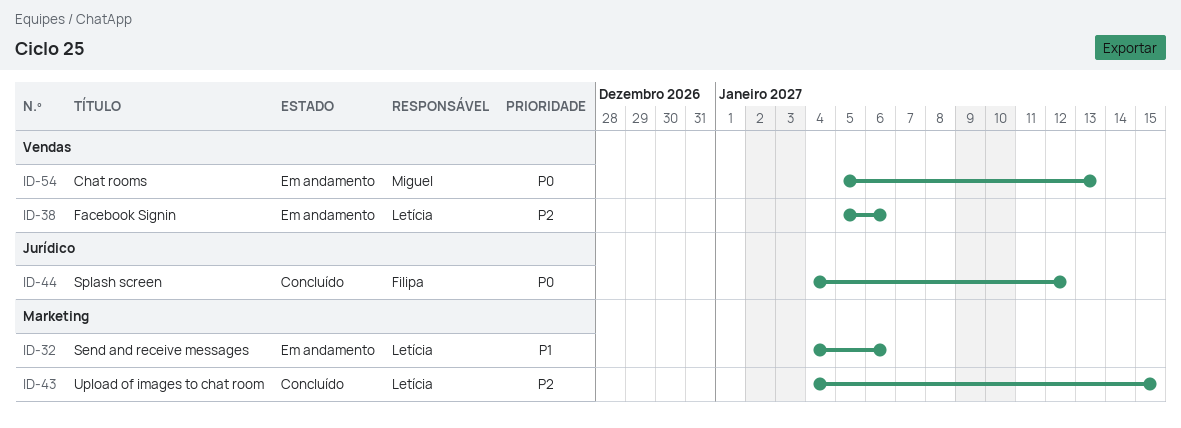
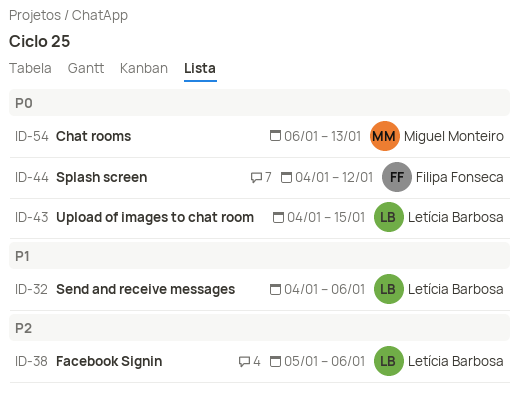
ID-43, priority: P2 -> P0
ID-54, start: Jan 5 -> Jan 6

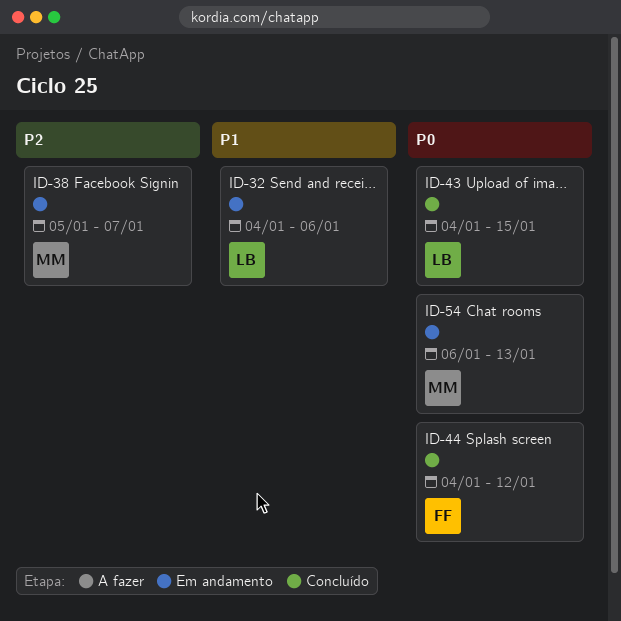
ID-38, owner: Letícia Barbosa -> Miguel Monteiro
ID-38, due: Jan 6 -> Jan 7

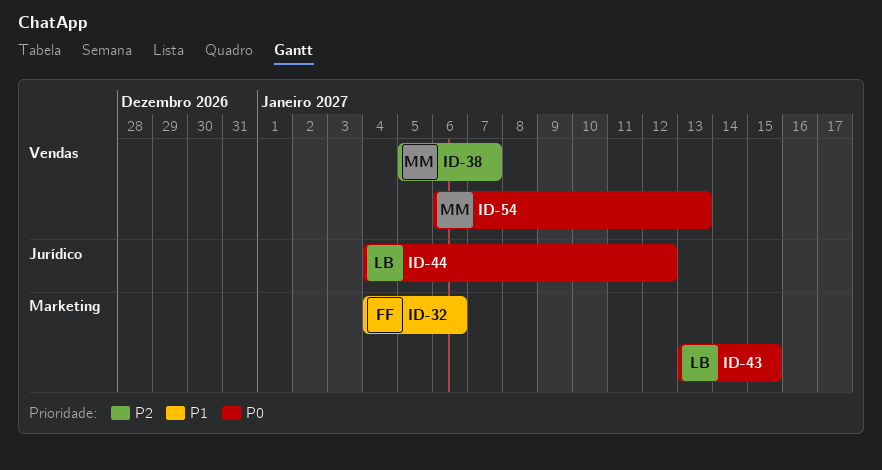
ID-32, owner: LB -> FF
ID-43, start: Jan 4 -> Jan 13
ID-44, owner: FF -> LB

